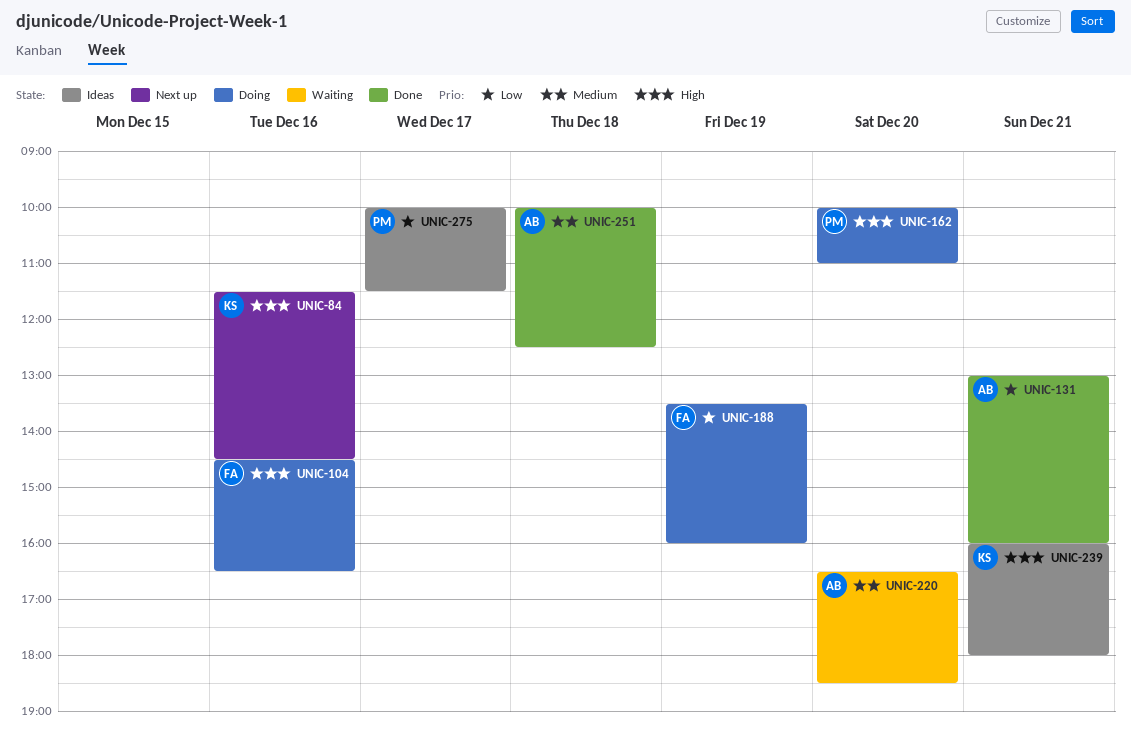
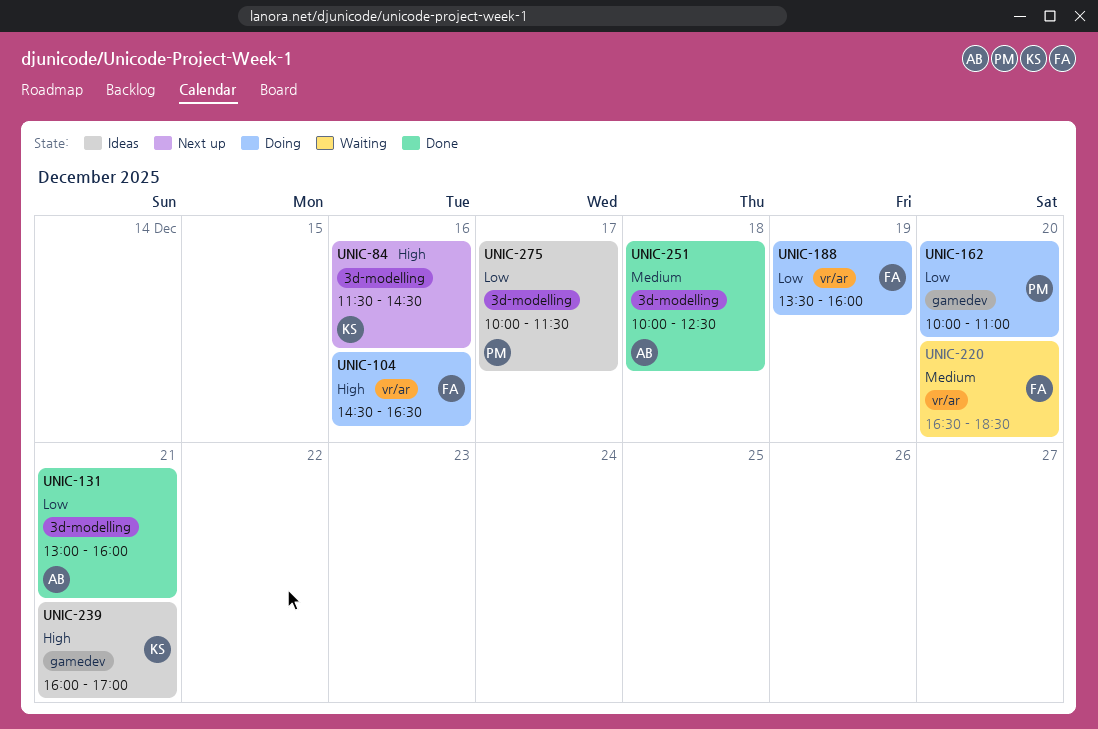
UNIC-162, priority: High -> Low
UNIC-220, owner: AB -> FA
UNIC-239, ends: 18:00 -> 17:00

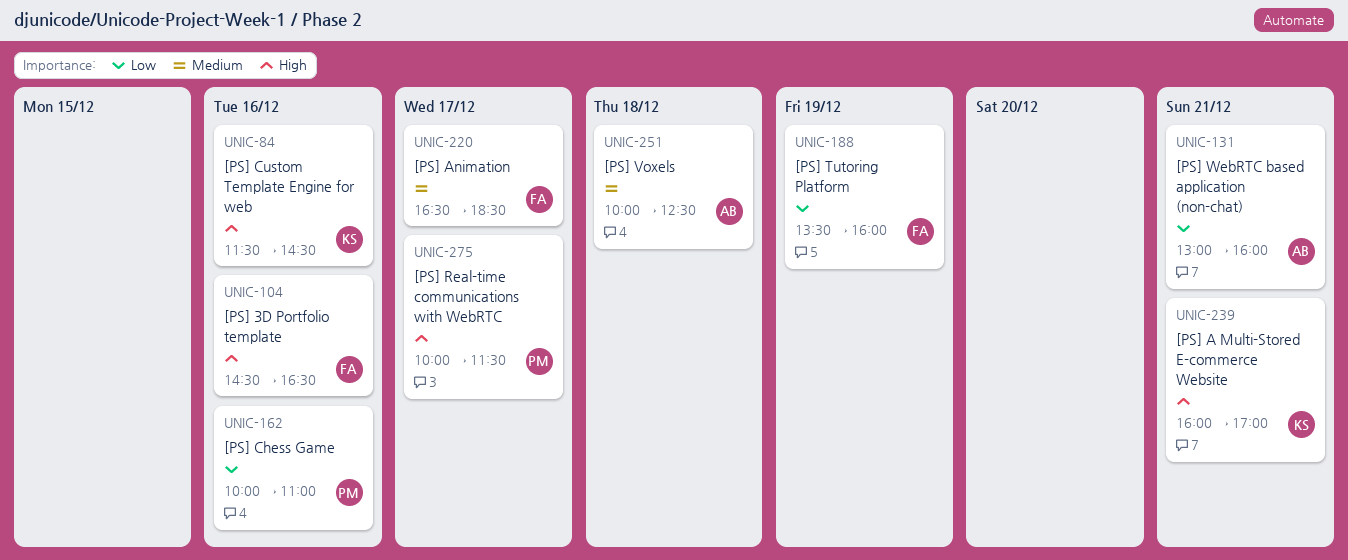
UNIC-162, day: Dec 20 -> Dec 16
UNIC-220, day: Dec 20 -> Dec 17
UNIC-275, priority: Low -> High

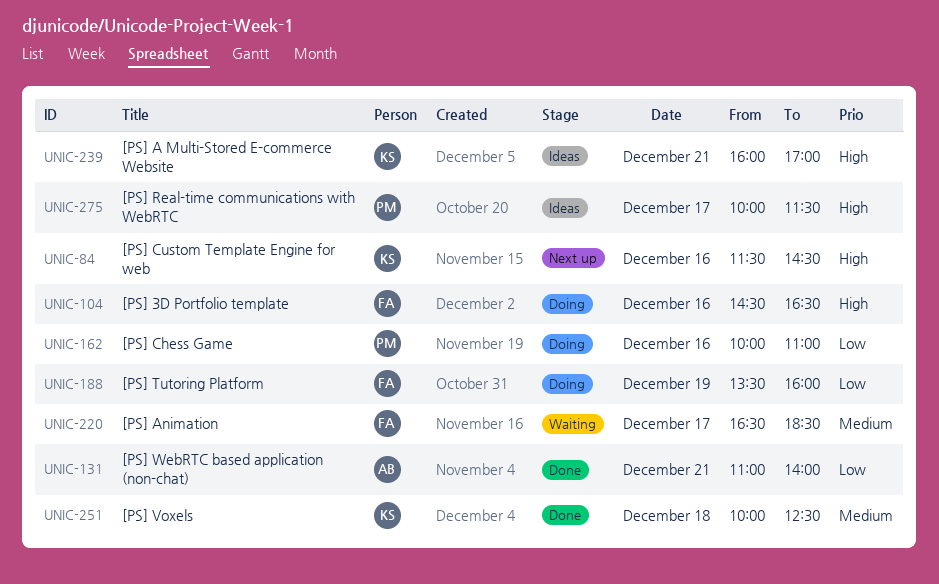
UNIC-131, begins: 13:00 -> 11:00
UNIC-131, ends: 16:00 -> 14:00
UNIC-251, owner: AB -> KS

